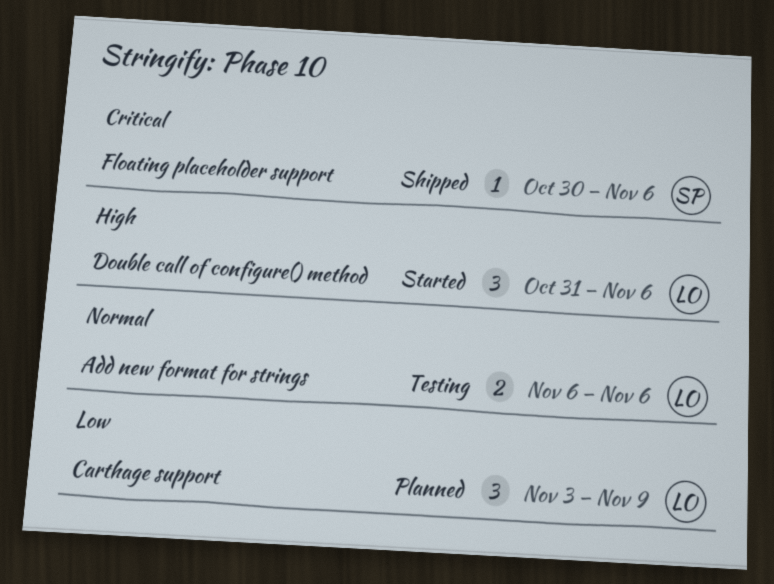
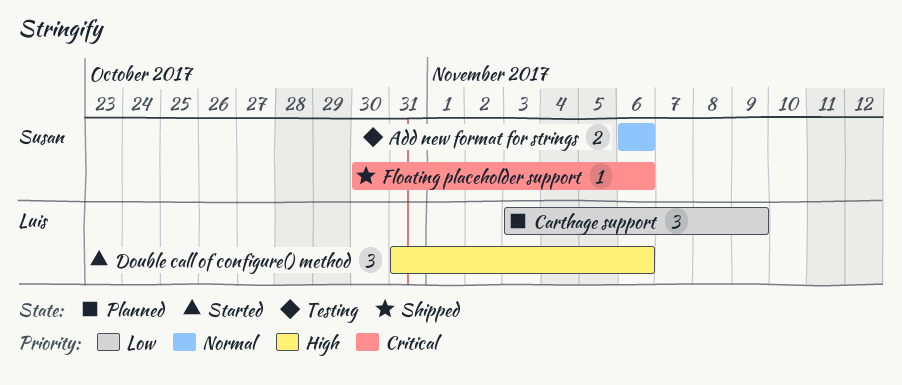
Add new format for strings, owner: Luis -> Susan

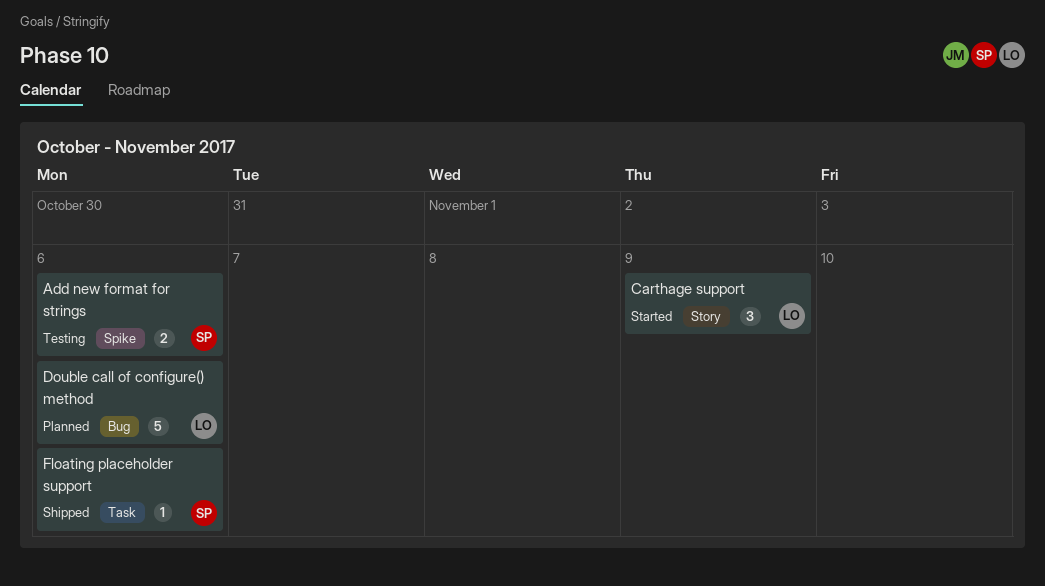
Carthage support, status: Planned -> Started
Double call of configure() method, status: Started -> Planned
Double call of configure() method, estimate: 3 -> 5

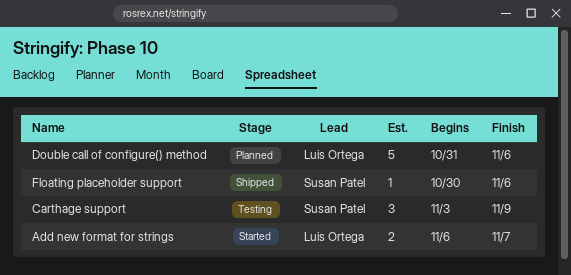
Add new format for strings, status: Testing -> Started
Add new format for strings, owner: Susan Patel -> Luis Ortega
Add new format for strings, due: Nov 6 -> Nov 7
Carthage support, status: Started -> Testing
Carthage support, owner: Luis Ortega -> Susan Patel

